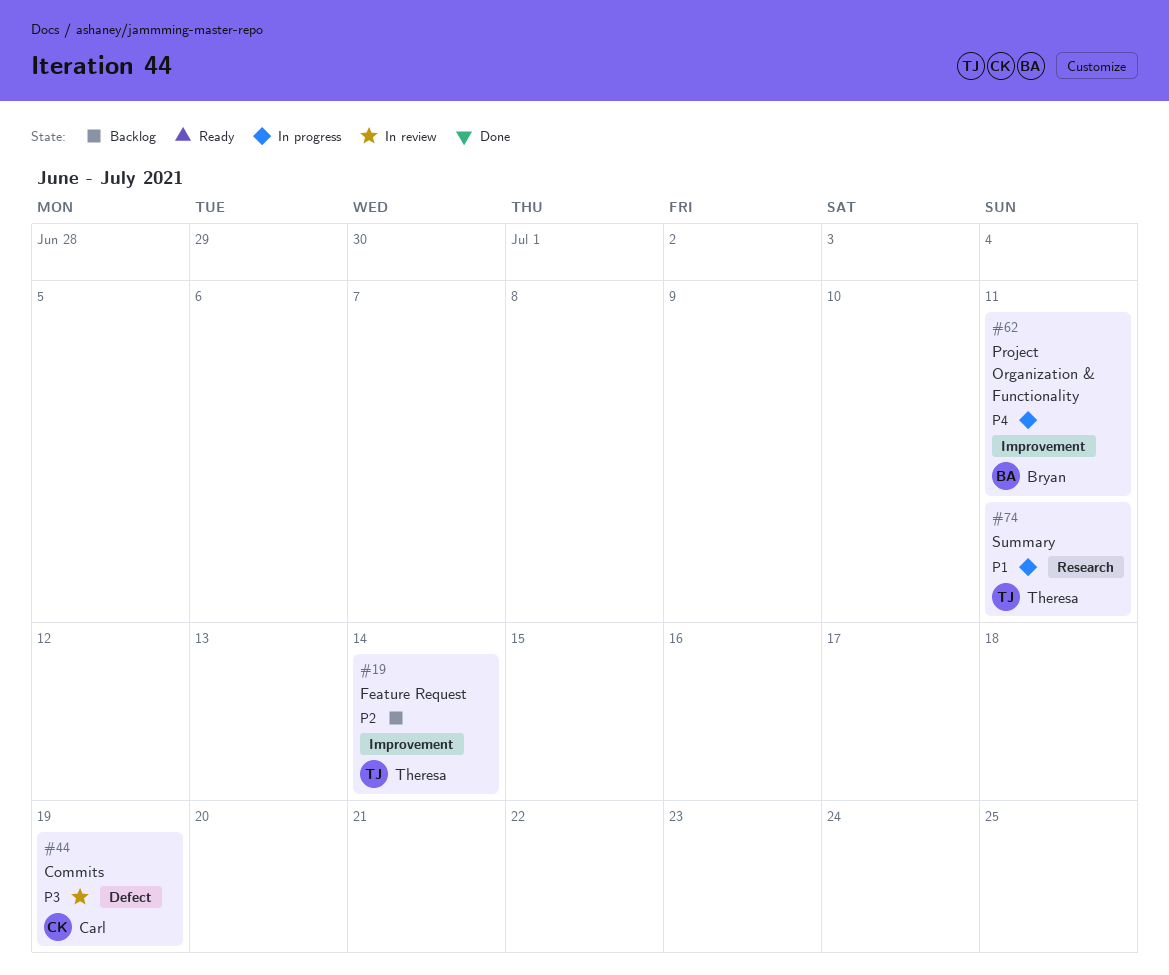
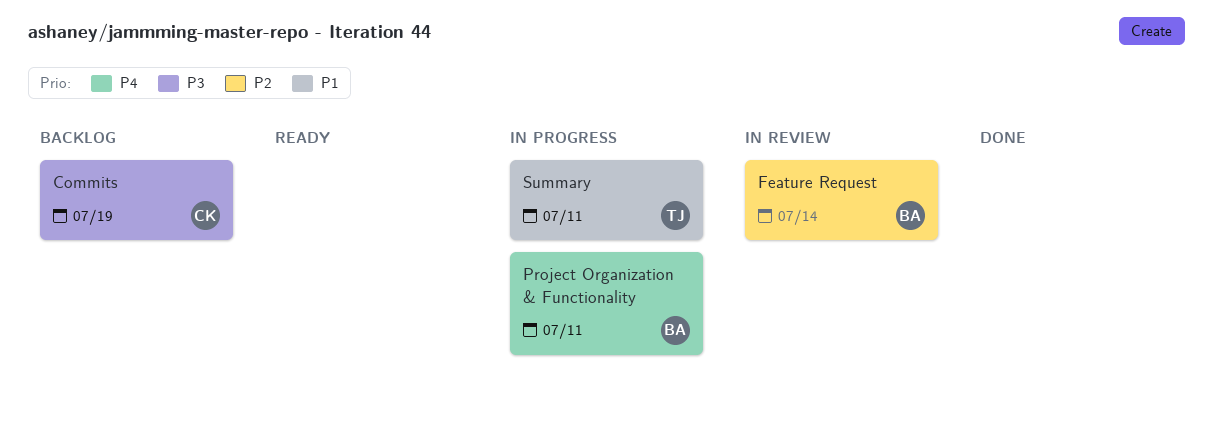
Commits, status: In review -> Backlog
Feature Request, status: Backlog -> In review
Feature Request, owner: Theresa -> Bryan

